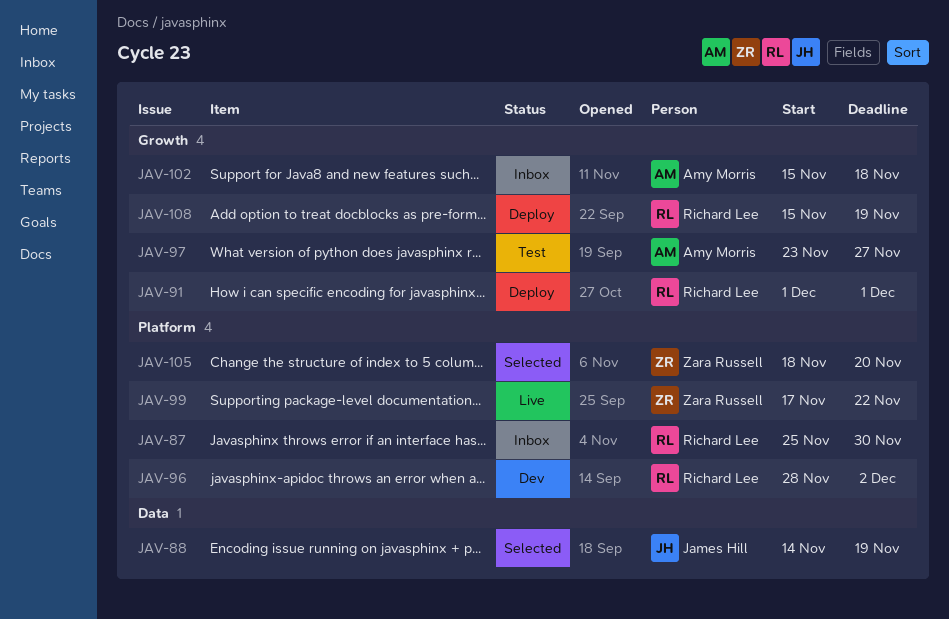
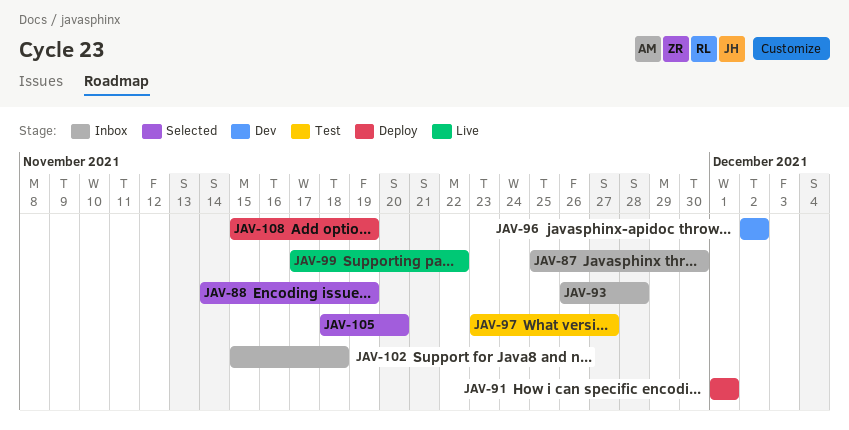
JAV-93: none -> present
JAV-96, start: Nov 28 -> Dec 2

